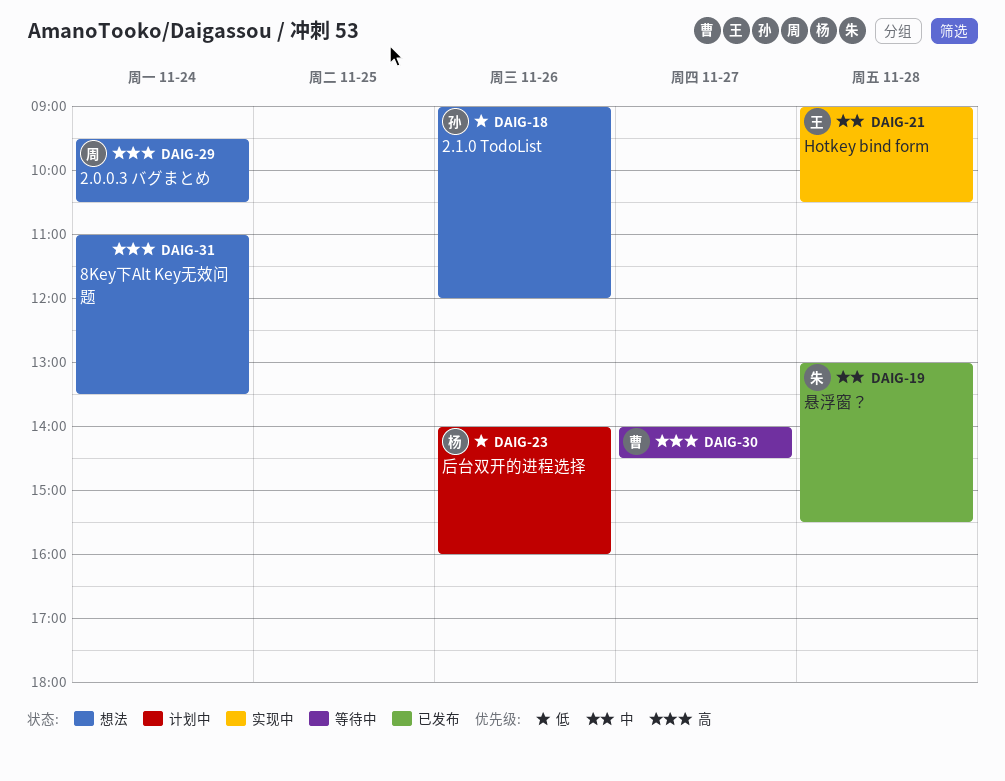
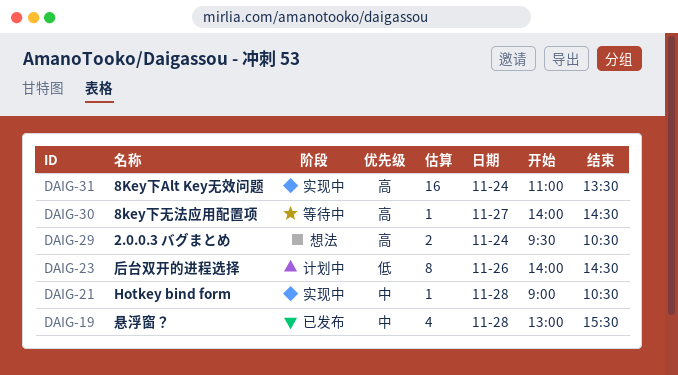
DAIG-18: present -> none
DAIG-23, ends: 16:00 -> 14:30
DAIG-31, status: 想法 -> 实现中

